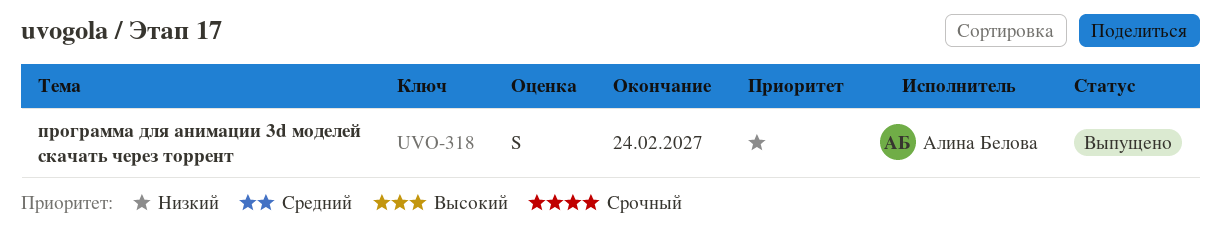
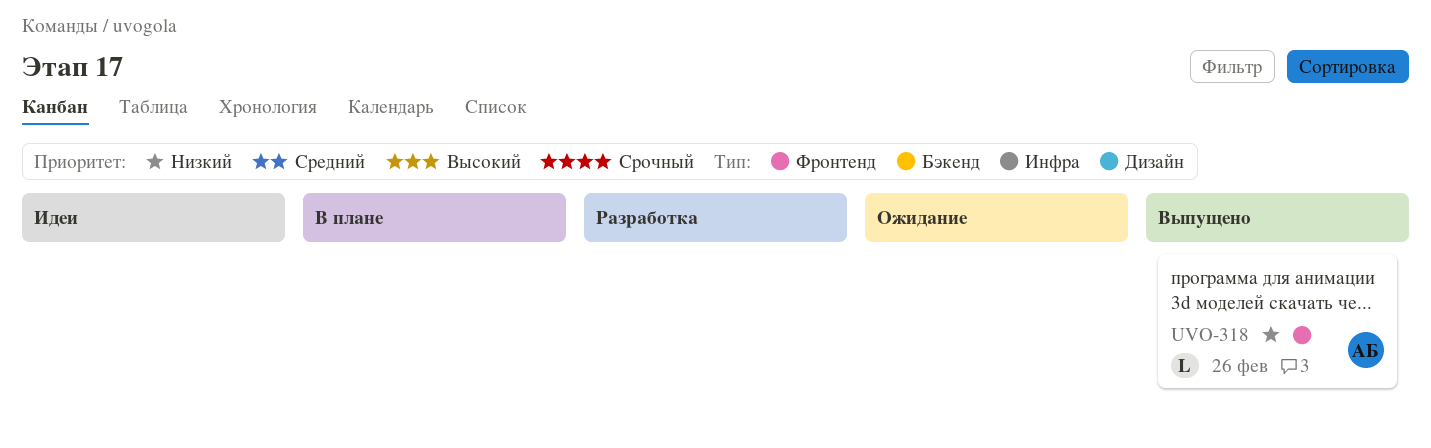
UVO-318, estimate: S -> L
UVO-318, due: Feb 24 -> Feb 26

